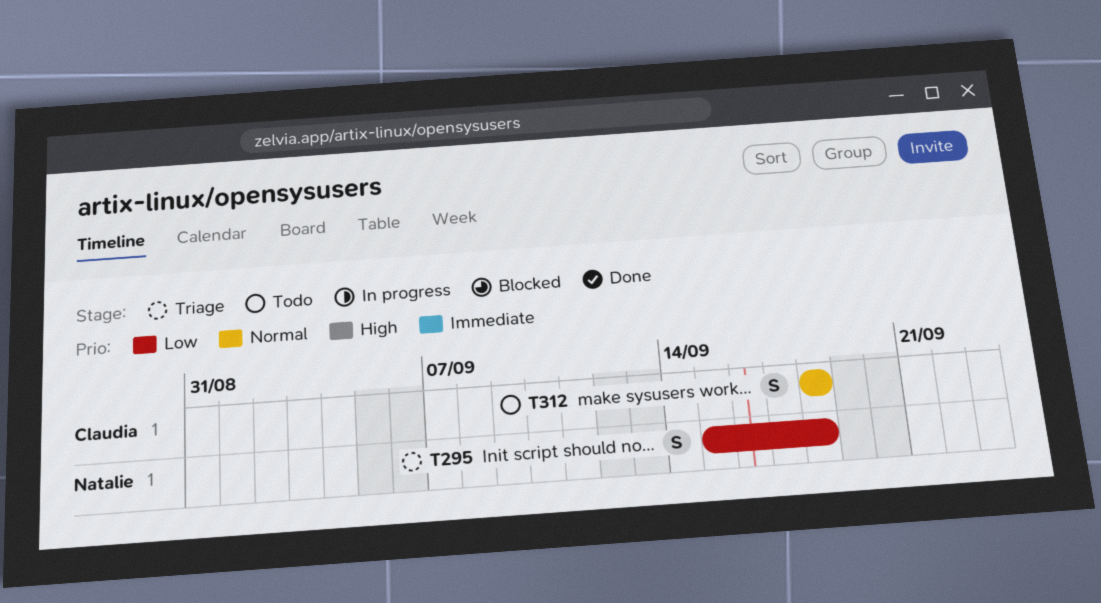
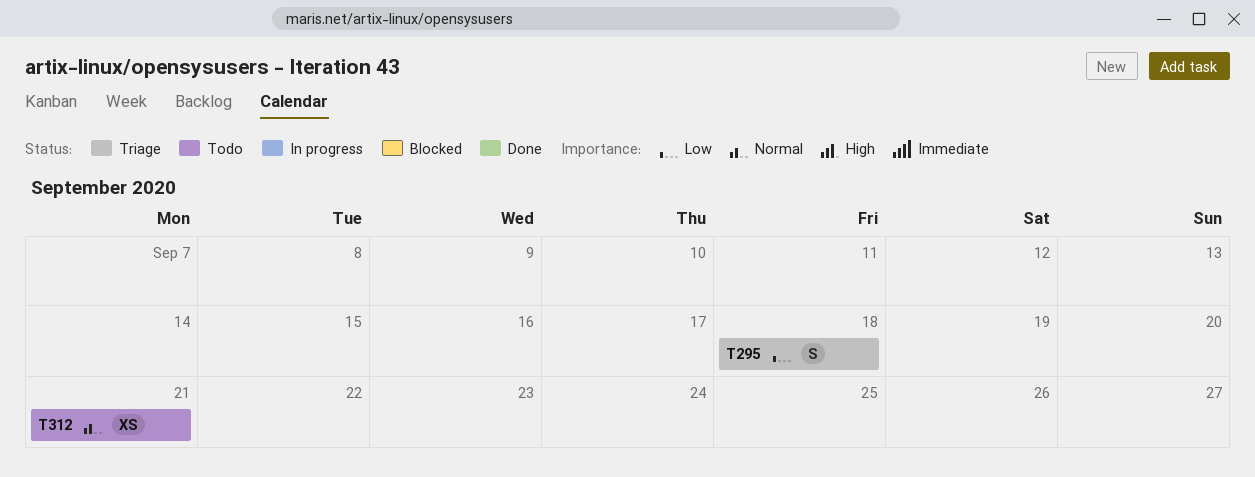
T312, estimate: S -> XS
T312, due: Sep 18 -> Sep 21

